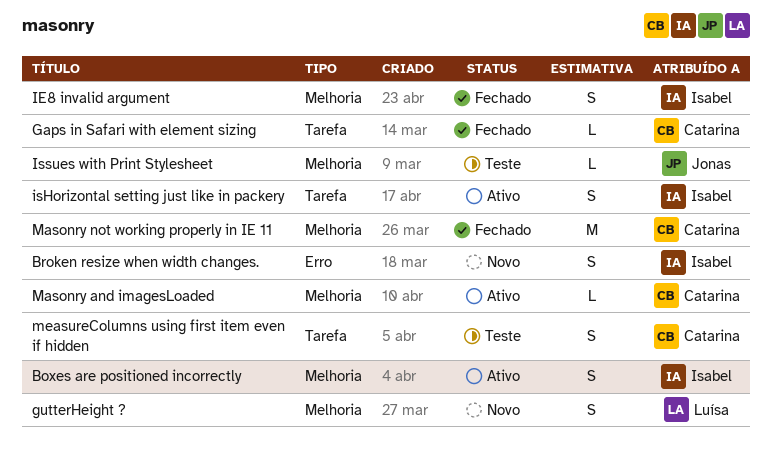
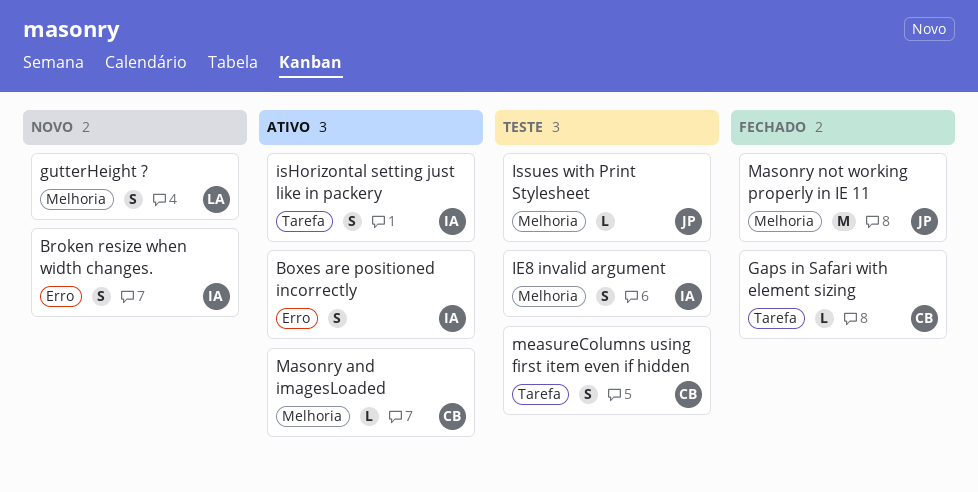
Boxes are positioned incorrectly, label: Melhoria -> Erro
IE8 invalid argument, status: Fechado -> Teste
Masonry not working properly in IE 11, owner: Catarina -> Jonas

